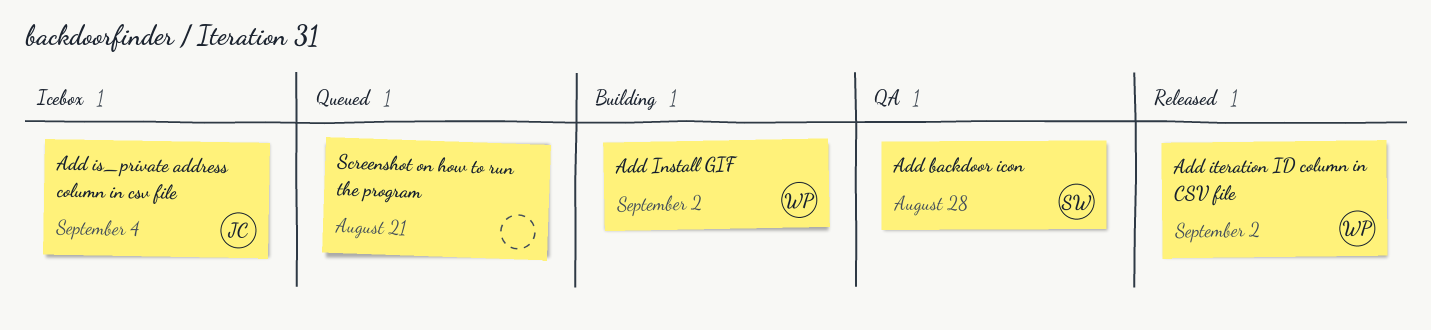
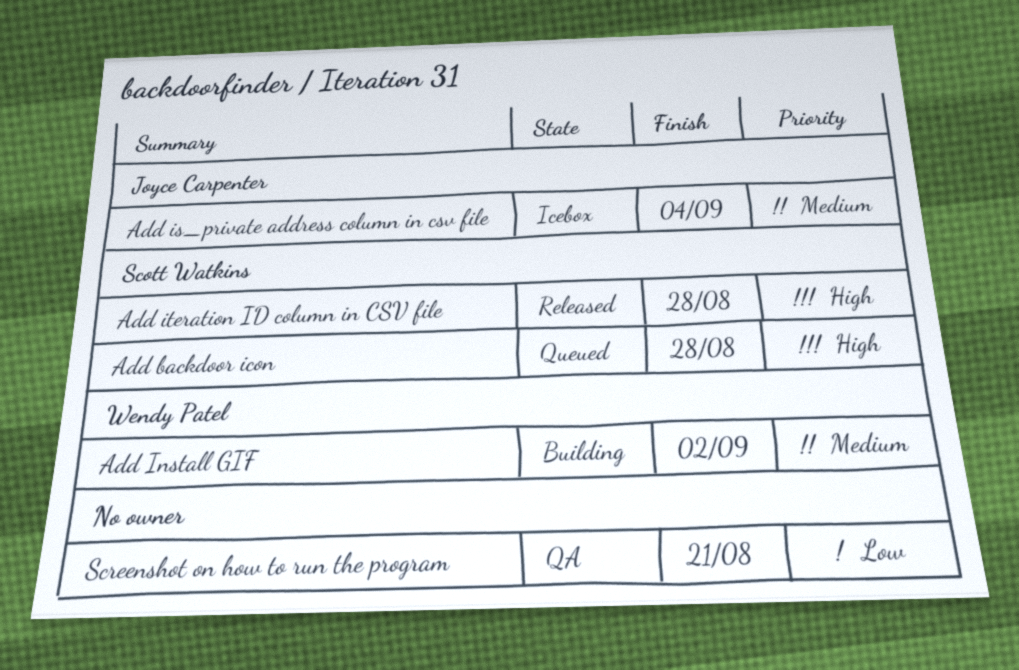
Add backdoor icon, status: QA -> Queued
Add iteration ID column in CSV file, owner: Wendy Patel -> Scott Watkins
Add iteration ID column in CSV file, due: Sep 2 -> Aug 28
Screenshot on how to run the program, status: Queued -> QA

